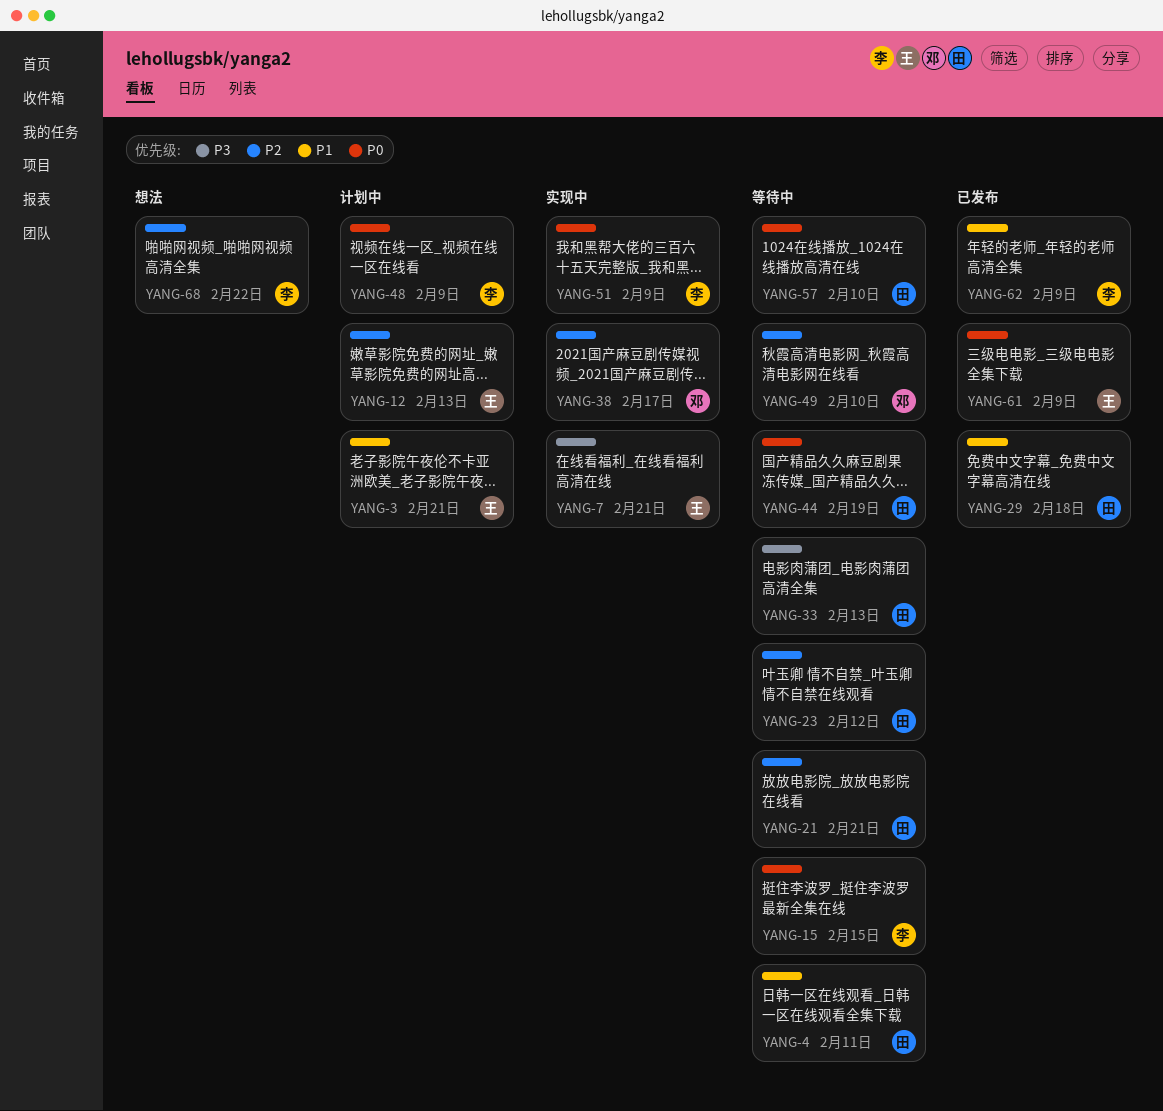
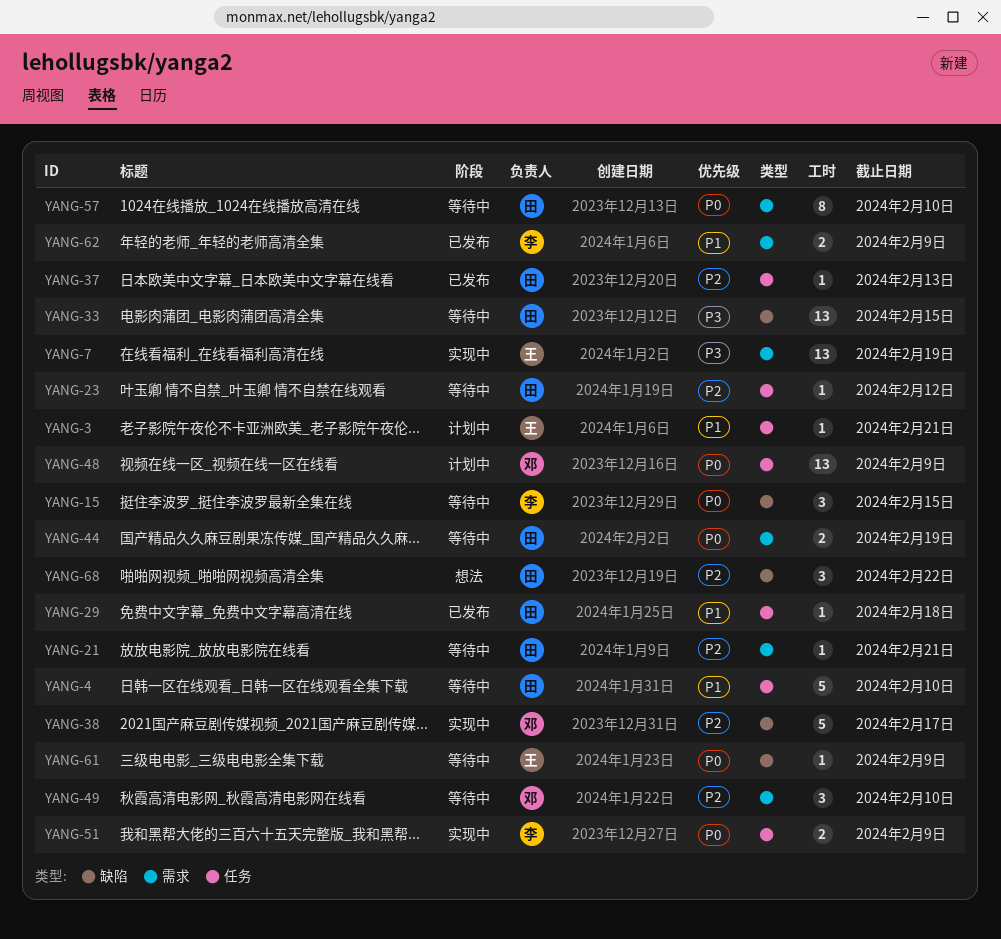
YANG-4, due: Feb 11 -> Feb 10
YANG-7, due: Feb 21 -> Feb 19
YANG-12: present -> none
YANG-33, due: Feb 13 -> Feb 15
YANG-37: none -> present
YANG-48, owner: 李 -> 邓
YANG-61, status: 已发布 -> 等待中
YANG-68, owner: 李 -> 田

